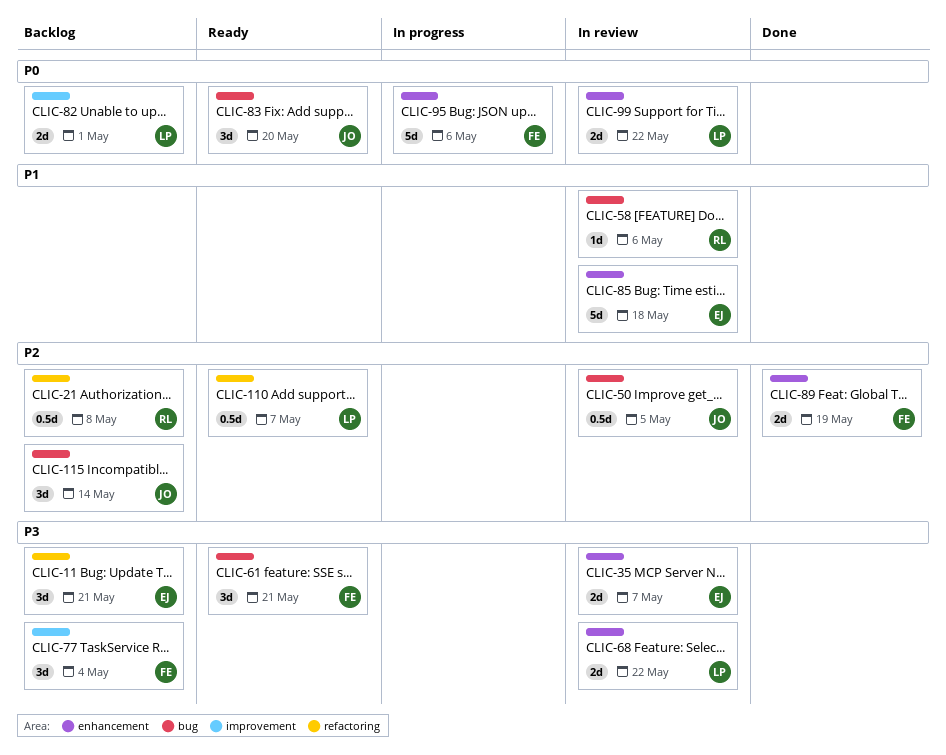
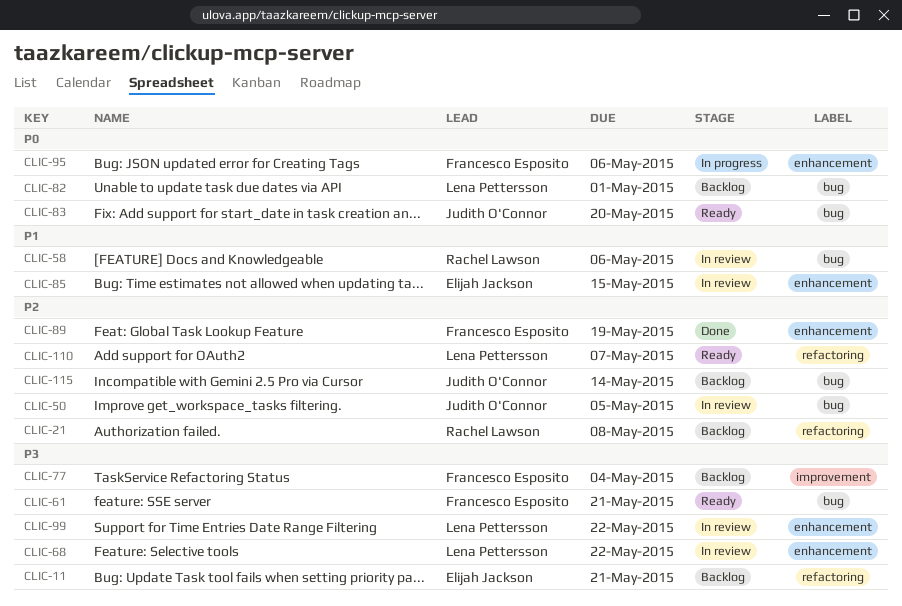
CLIC-35: present -> none
CLIC-82, label: improvement -> bug
CLIC-85, due: May 18 -> May 15
CLIC-99, priority: P0 -> P3

